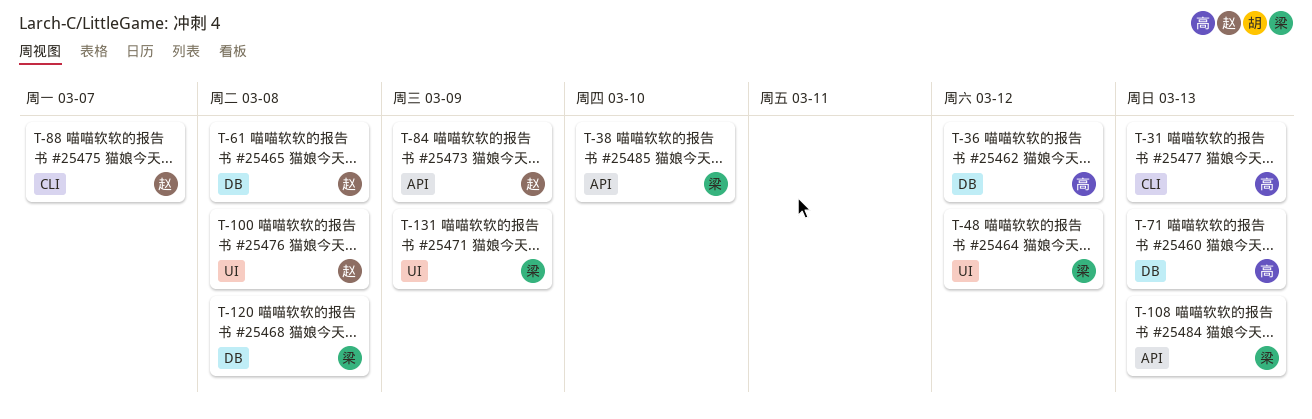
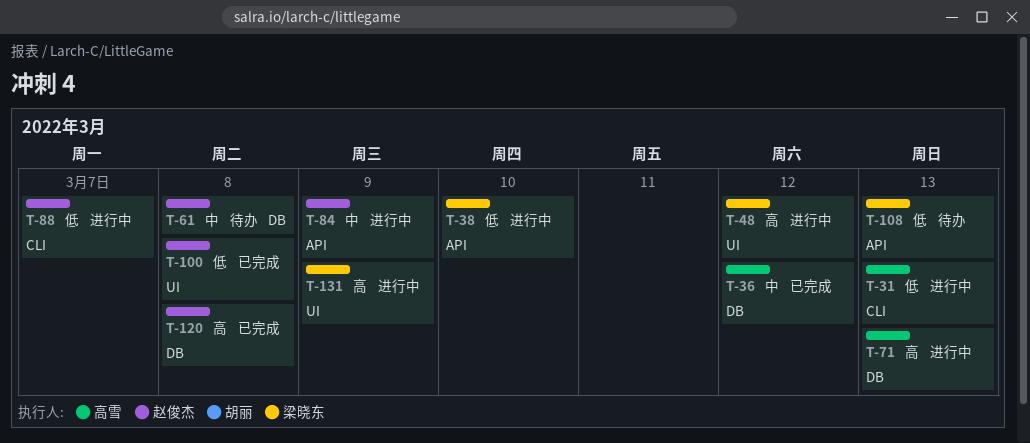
T-120, owner: 梁晓东 -> 赵俊杰

